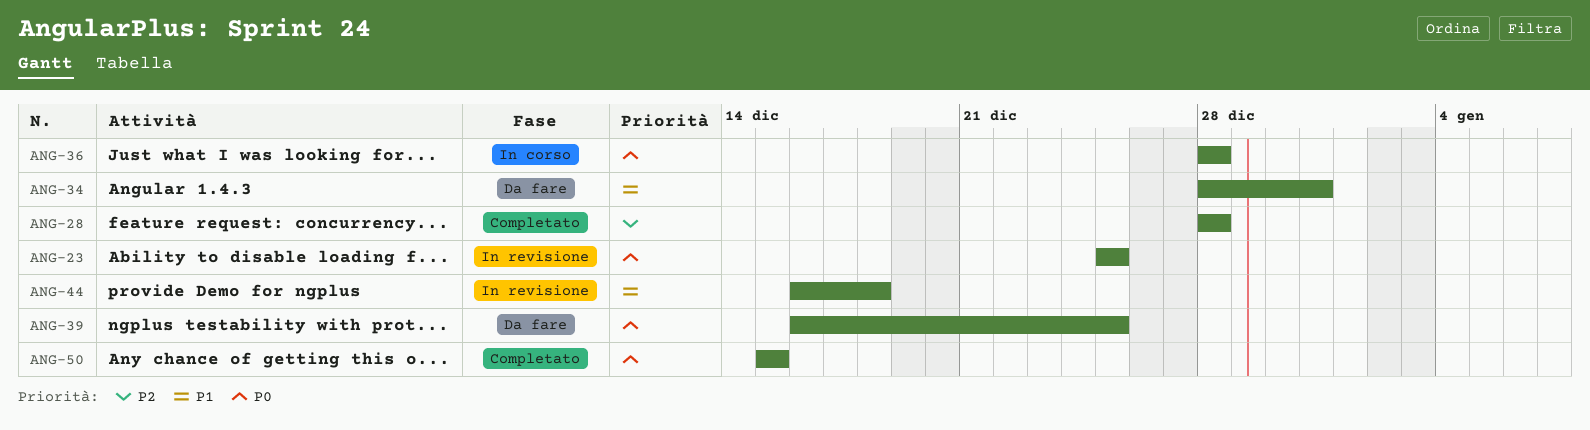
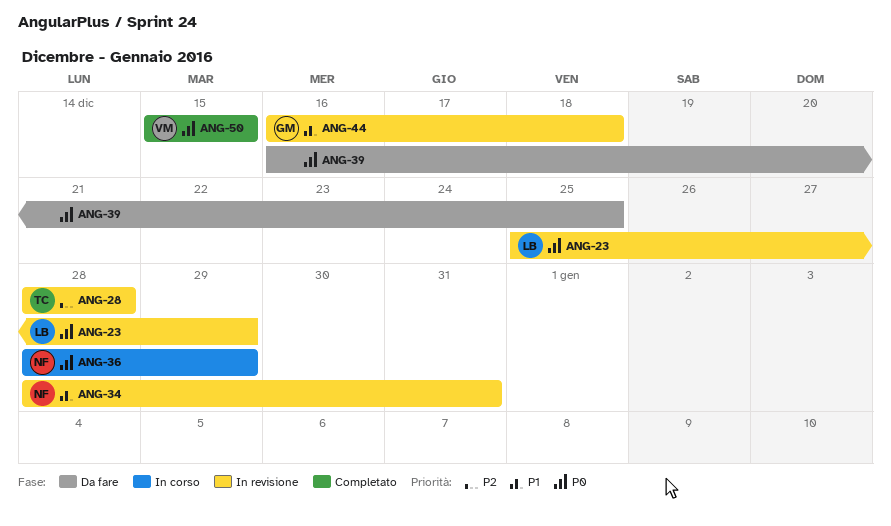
ANG-23, due: Dec 25 -> Dec 29
ANG-28, status: Completato -> In revisione
ANG-34, status: Da fare -> In revisione
ANG-36, due: Dec 28 -> Dec 29

